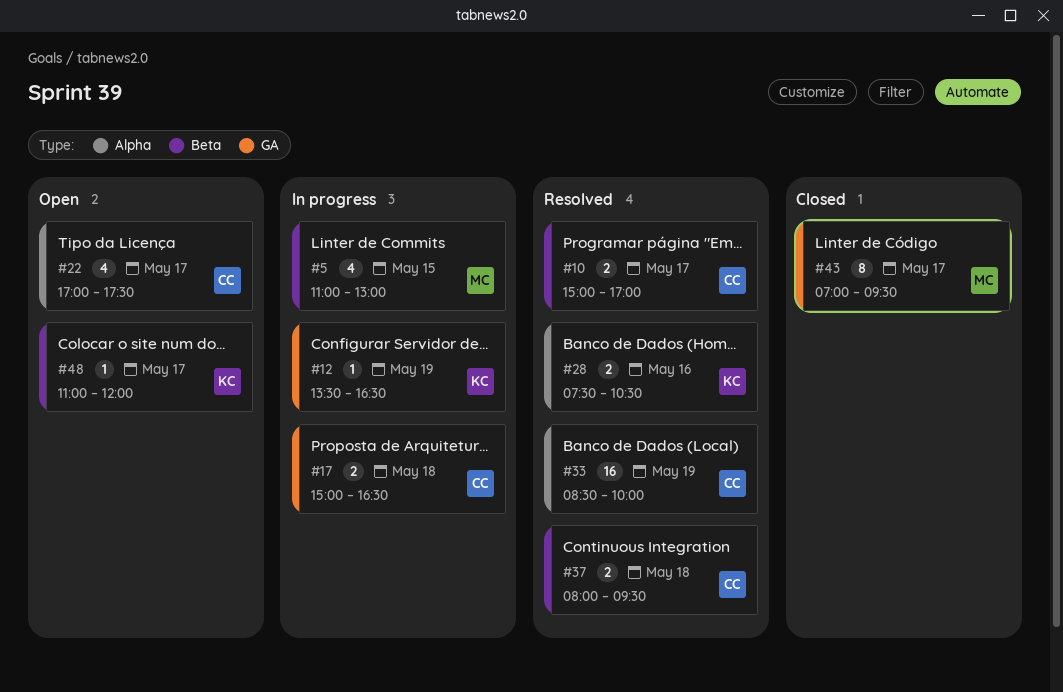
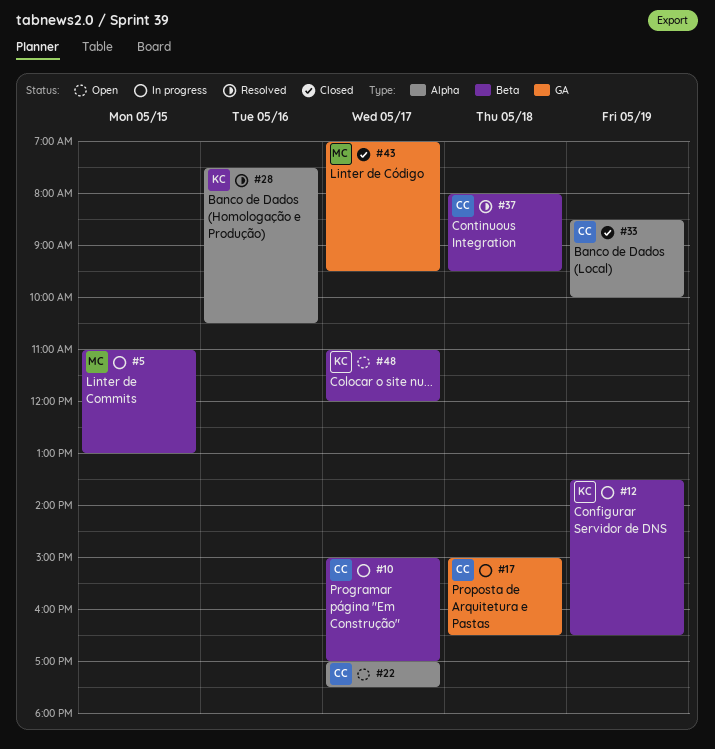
#10, status: Resolved -> In progress
#12, label: GA -> Beta
#33, status: Resolved -> Closed

